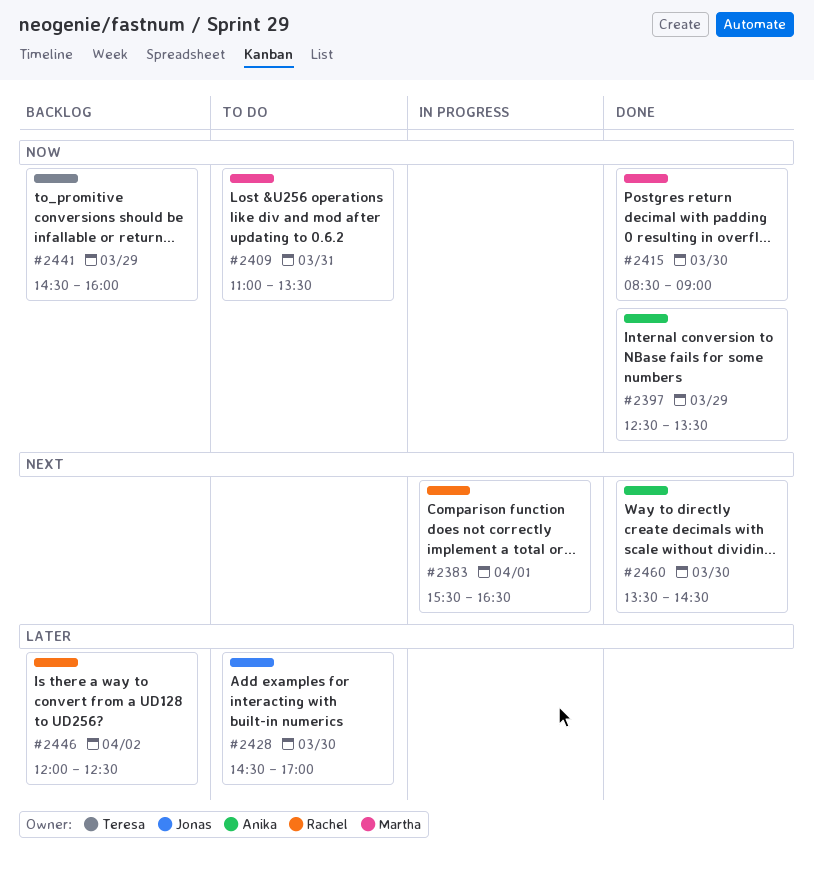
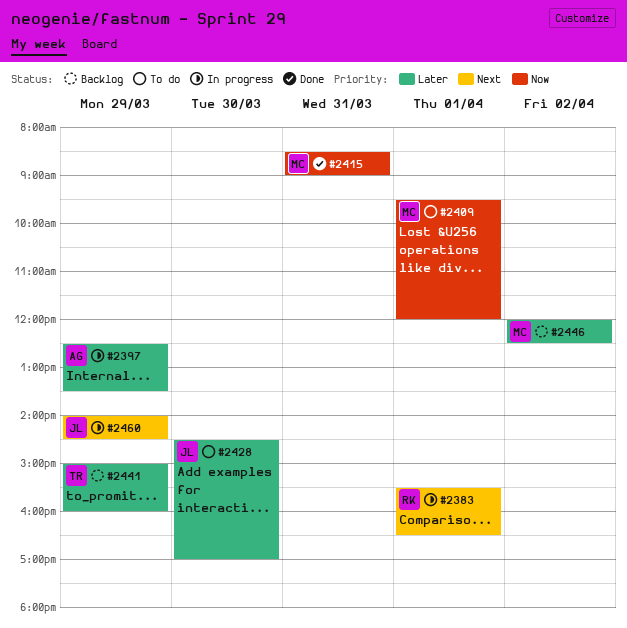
#2397, status: Done -> In progress
#2397, priority: Now -> Later
#2409, day: Mar 31 -> Apr 1
#2409, begins: 11:00 -> 09:30
#2409, ends: 13:30 -> 12:00
#2415, day: Mar 30 -> Mar 31
#2441, priority: Now -> Later
#2441, begins: 14:30 -> 15:00
#2446, owner: Rachel -> Martha
#2460, status: Done -> In progress
#2460, owner: Anika -> Jonas
#2460, day: Mar 30 -> Mar 29
#2460, begins: 13:30 -> 14:00

